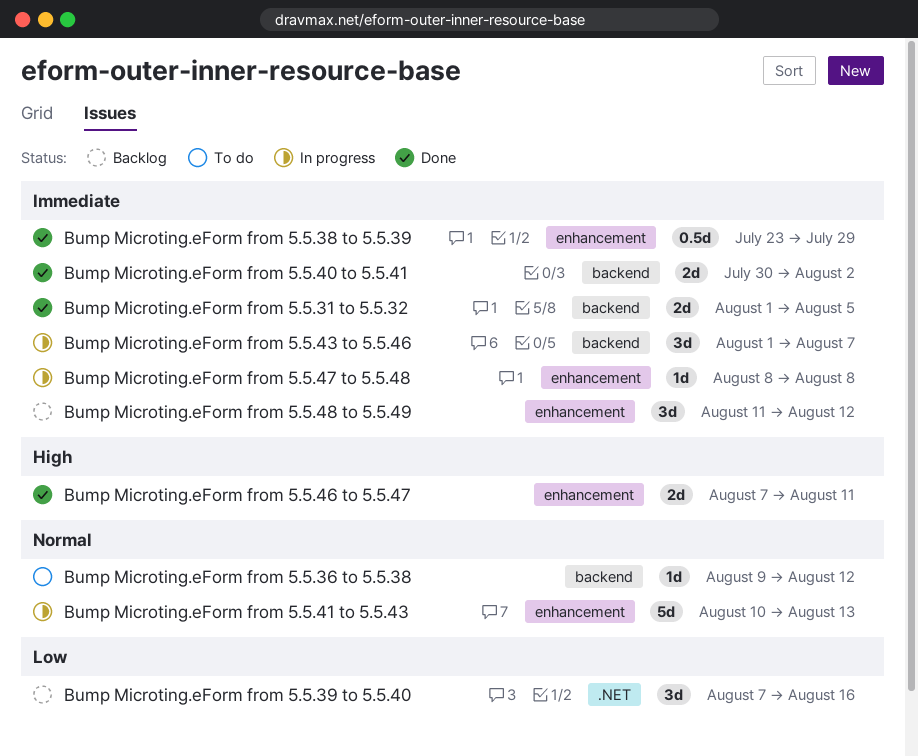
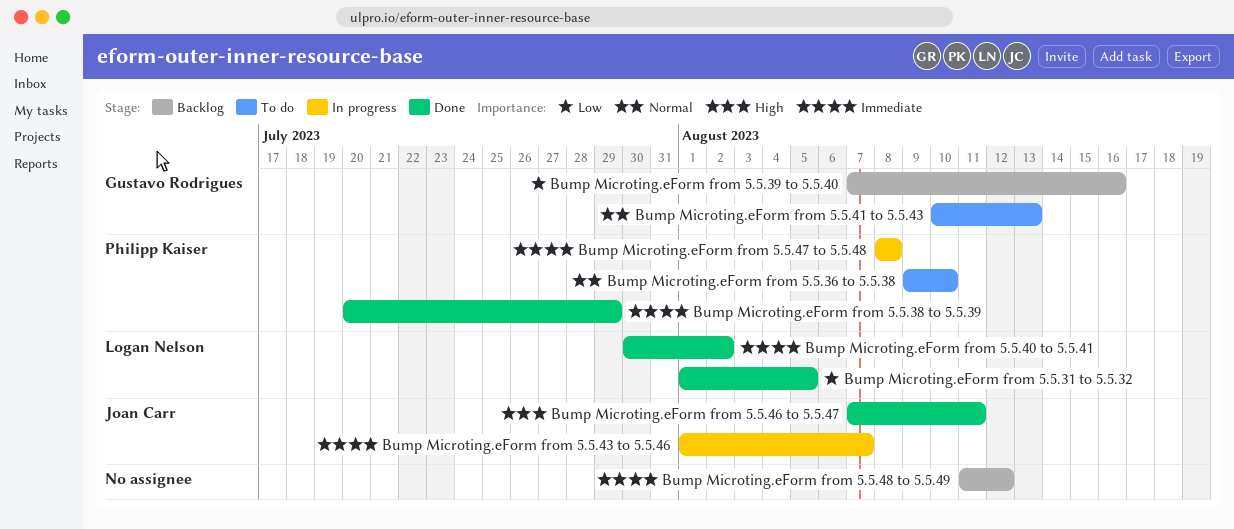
Bump Microting.eForm from 5.5.31 to 5.5.32, priority: Immediate -> Low
Bump Microting.eForm from 5.5.36 to 5.5.38, due: Aug 12 -> Aug 10
Bump Microting.eForm from 5.5.38 to 5.5.39, start: Jul 23 -> Jul 20
Bump Microting.eForm from 5.5.41 to 5.5.43, status: In progress -> To do

